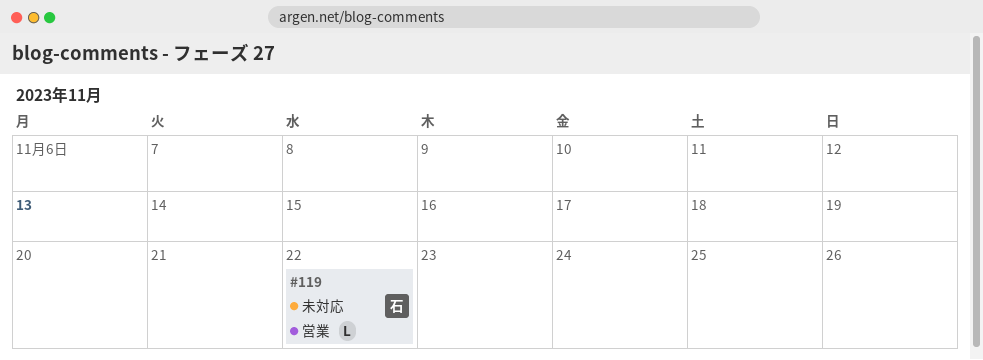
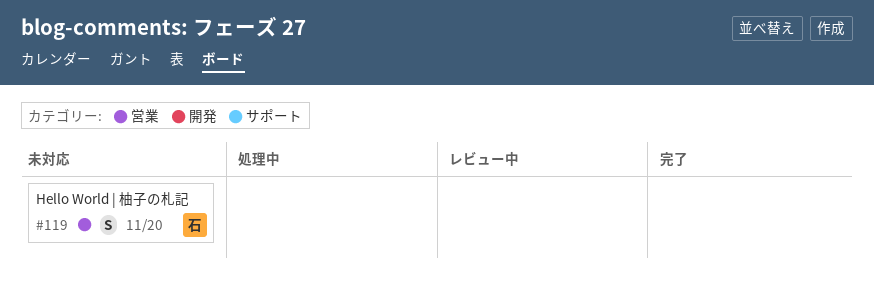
#119, estimate: L -> S
#119, due: Nov 22 -> Nov 20

